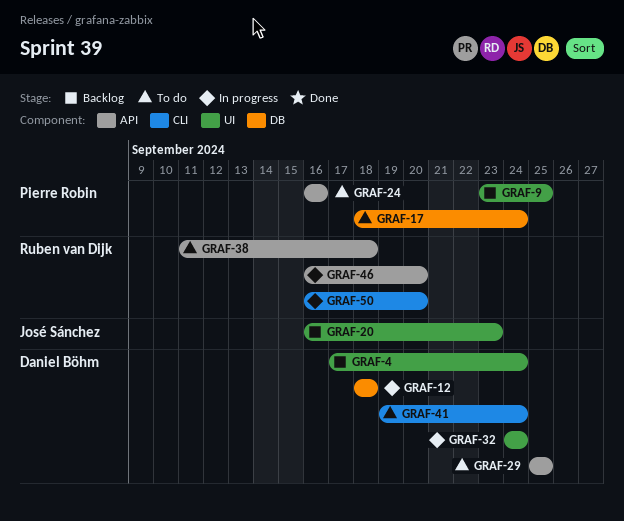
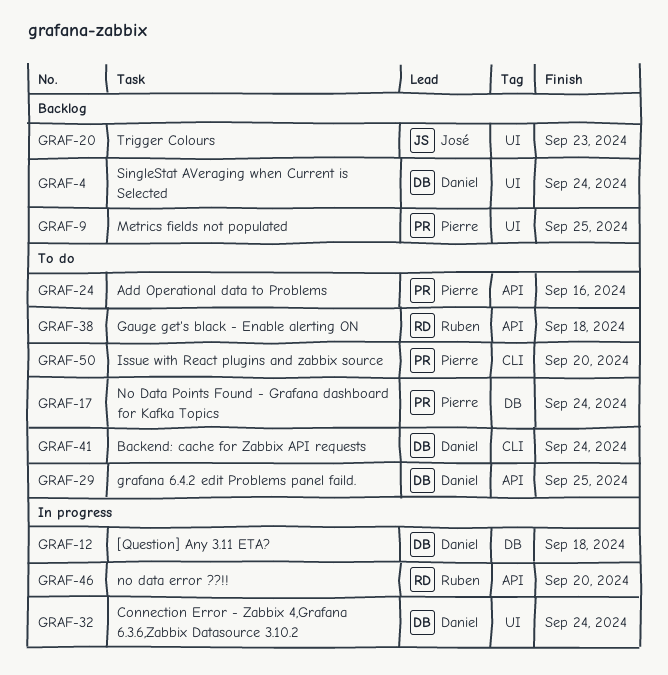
GRAF-50, status: In progress -> To do
GRAF-50, owner: Ruben van Dijk -> Pierre Robin

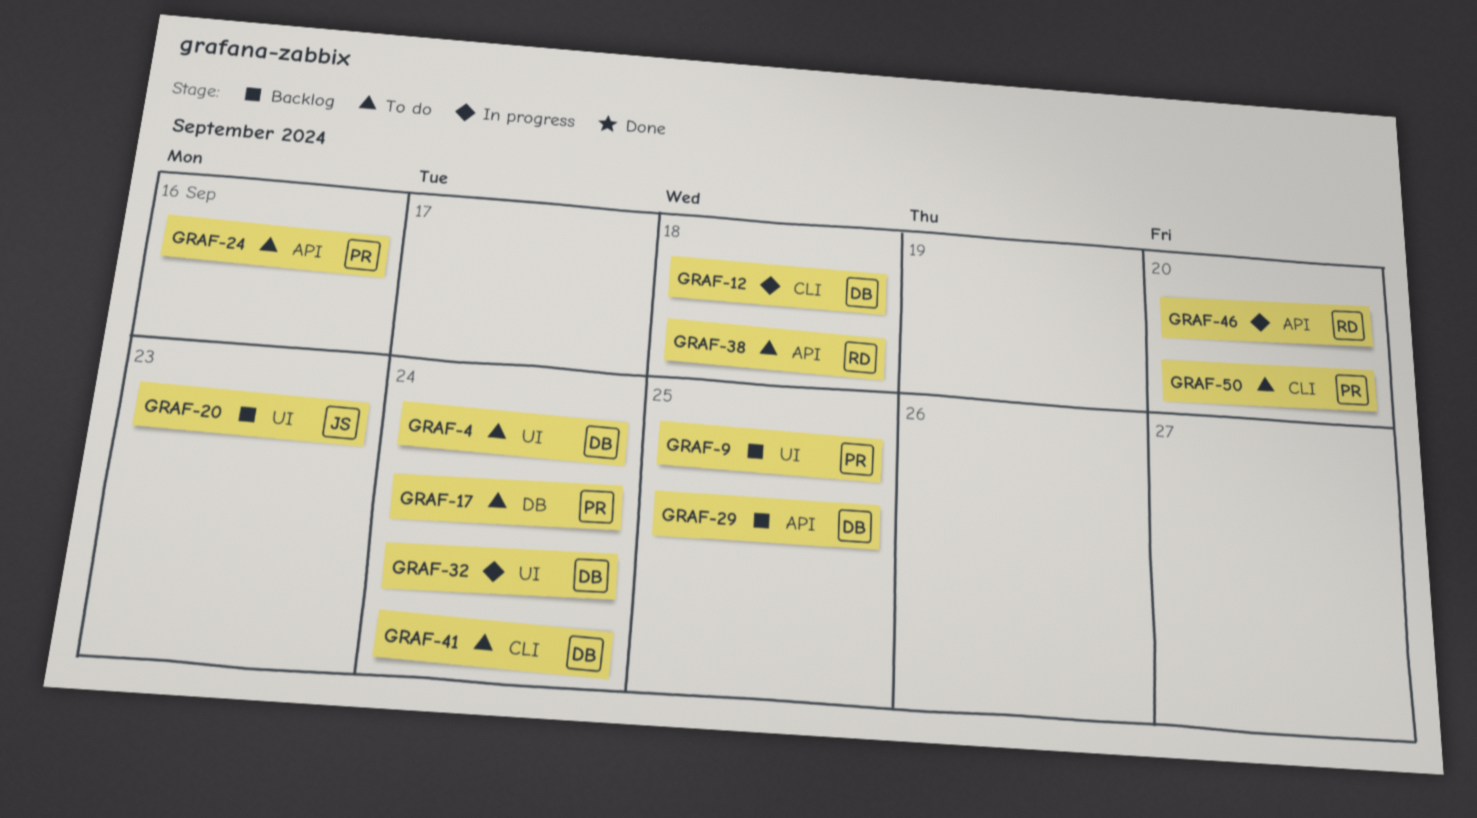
GRAF-4, status: Backlog -> To do
GRAF-12, label: DB -> CLI
GRAF-29, status: To do -> Backlog

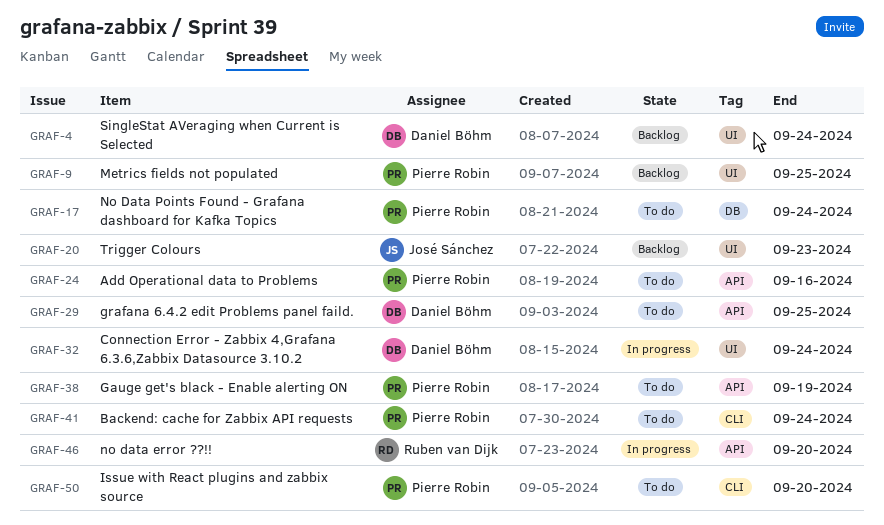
GRAF-4, status: To do -> Backlog
GRAF-12: present -> none
GRAF-29, status: Backlog -> To do
GRAF-38, owner: Ruben van Dijk -> Pierre Robin
GRAF-38, due: Sep 18 -> Sep 19
GRAF-41, owner: Daniel Böhm -> Pierre Robin

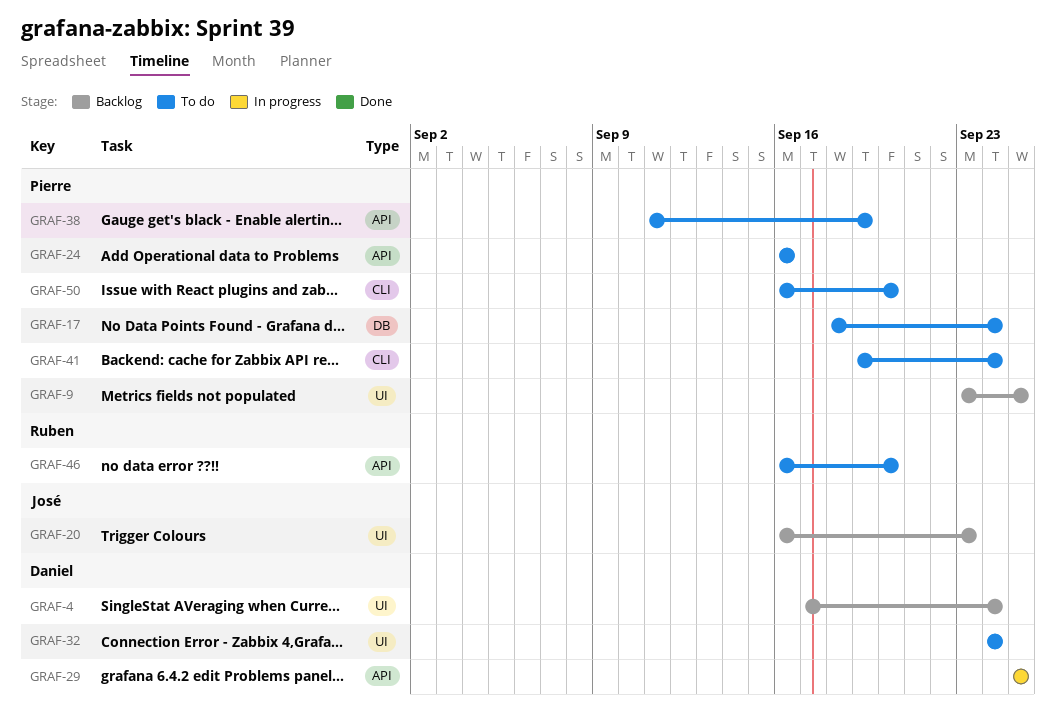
GRAF-29, status: To do -> In progress
GRAF-32, status: In progress -> To do
GRAF-46, status: In progress -> To do

